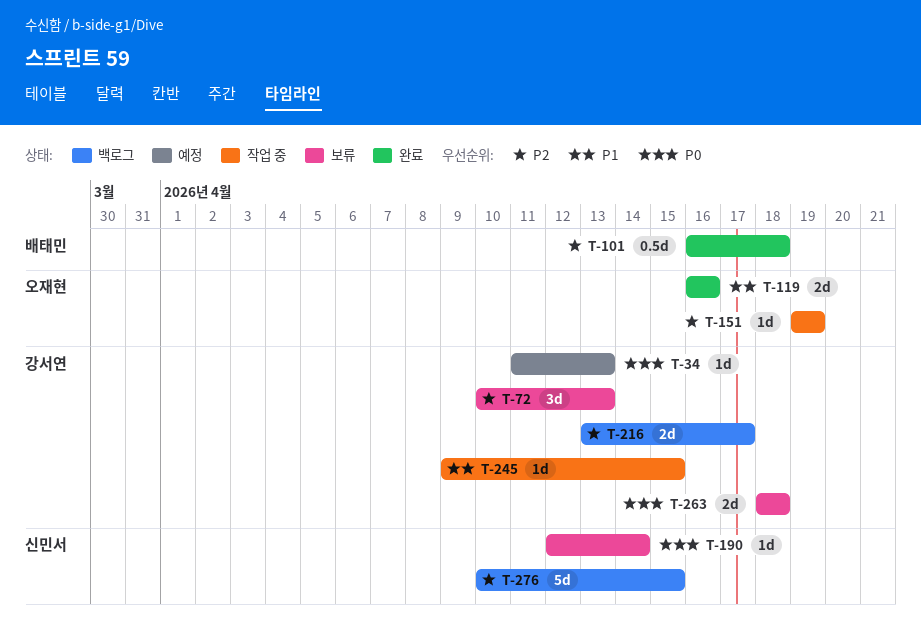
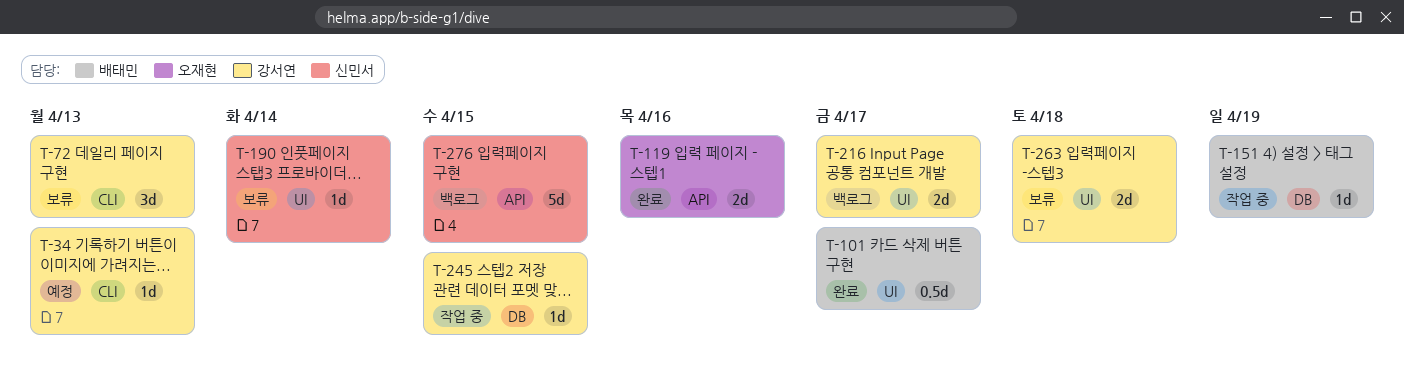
T-101, due: Apr 18 -> Apr 17
T-151, owner: 오재현 -> 배태민

